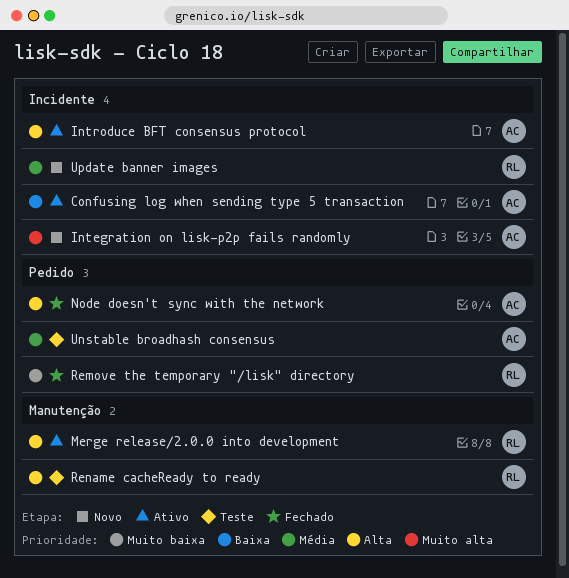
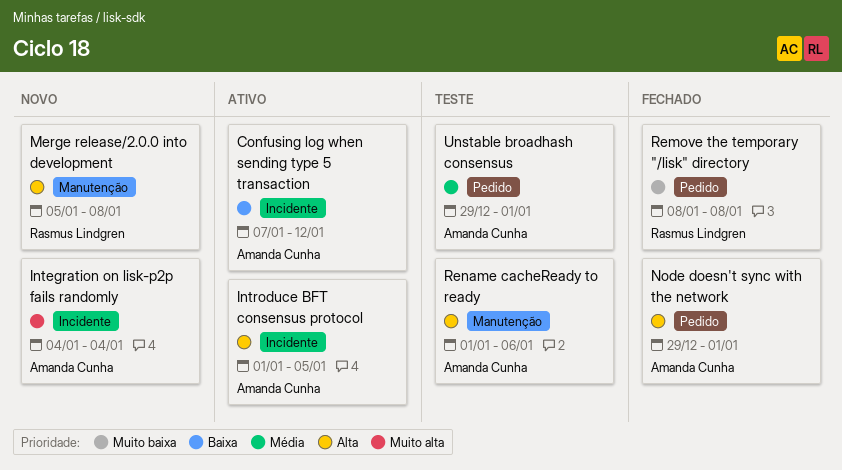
Merge release/2.0.0 into development, status: Ativo -> Novo
Rename cacheReady to ready, owner: Rasmus Lindgren -> Amanda Cunha
Update banner images: present -> none

